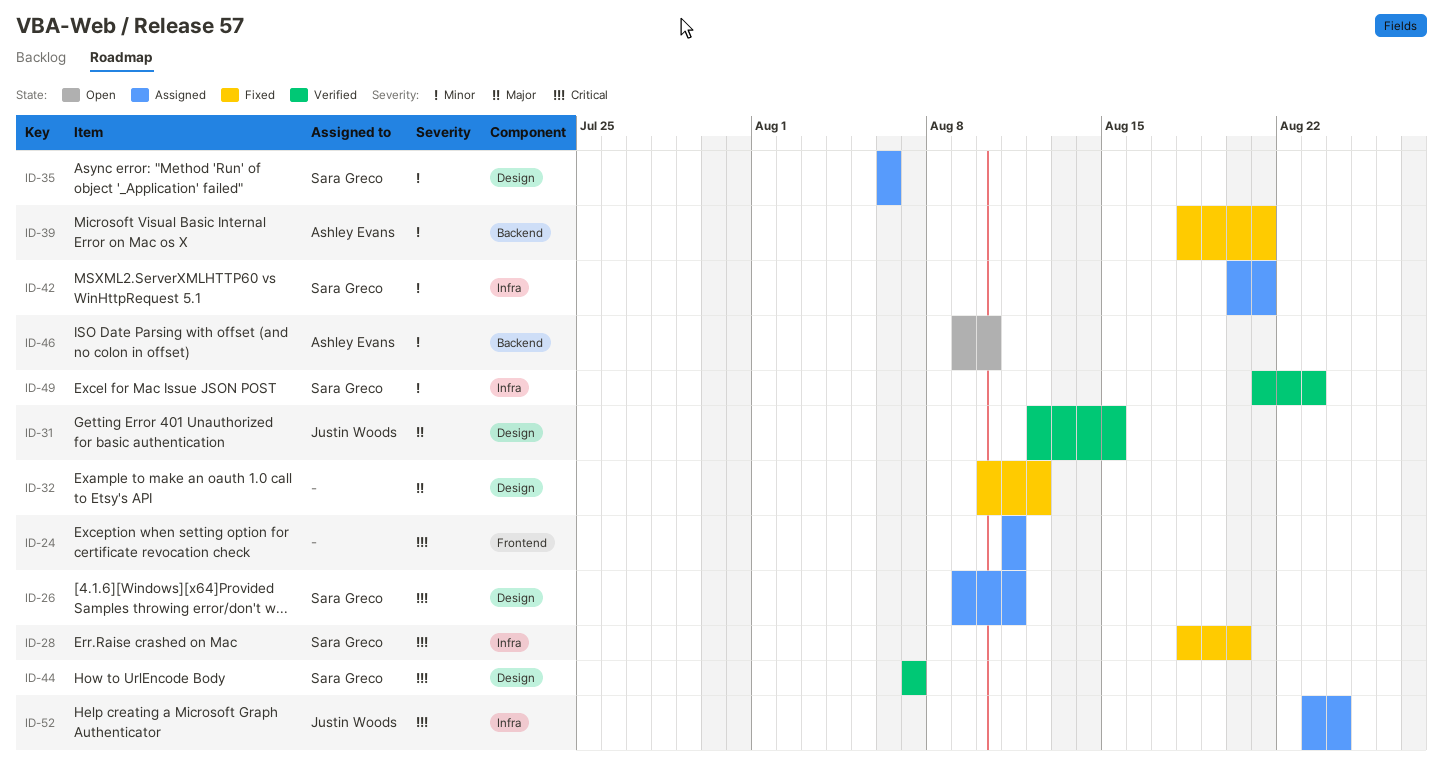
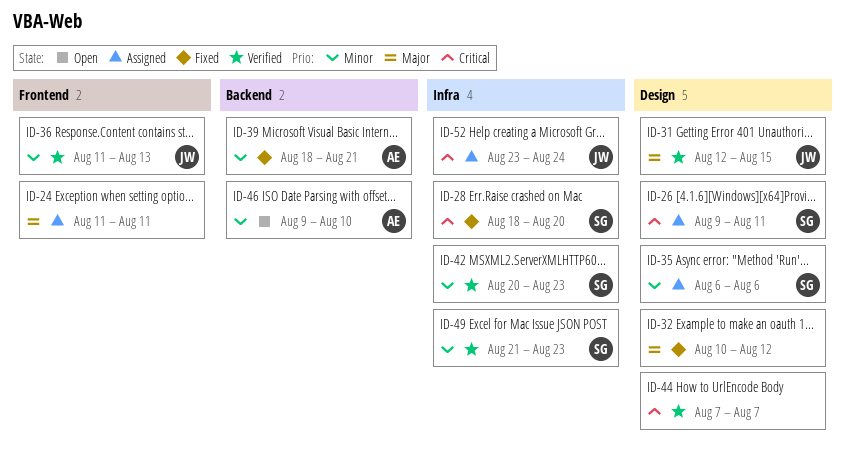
ID-24, priority: Critical -> Major
ID-36: none -> present
ID-42, status: Assigned -> Verified
ID-42, due: Aug 21 -> Aug 23
ID-44, owner: Sara Greco -> none

